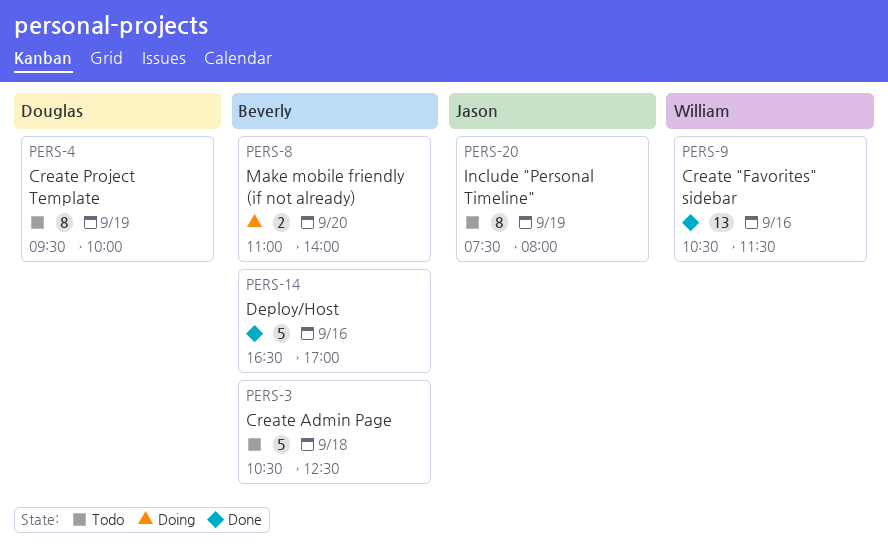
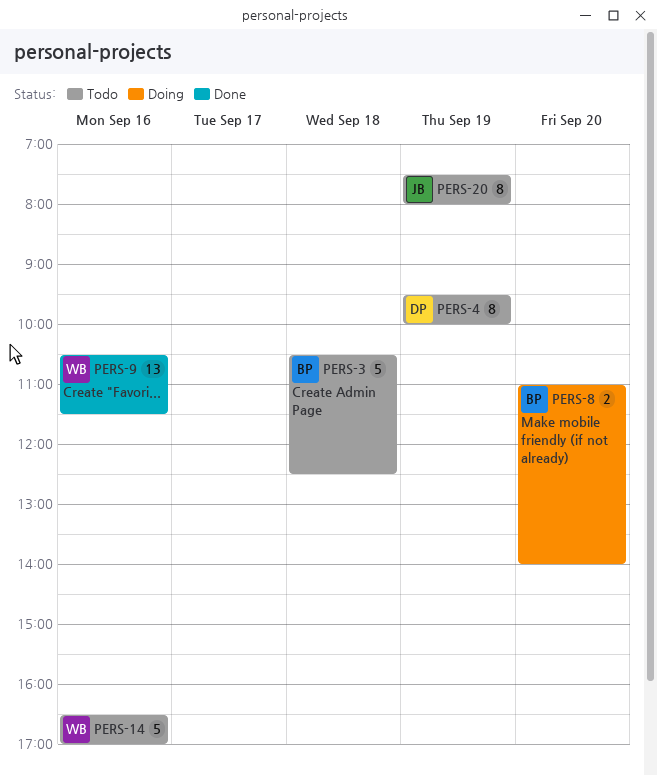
PERS-14, status: Done -> Todo
PERS-14, owner: Beverly -> William

